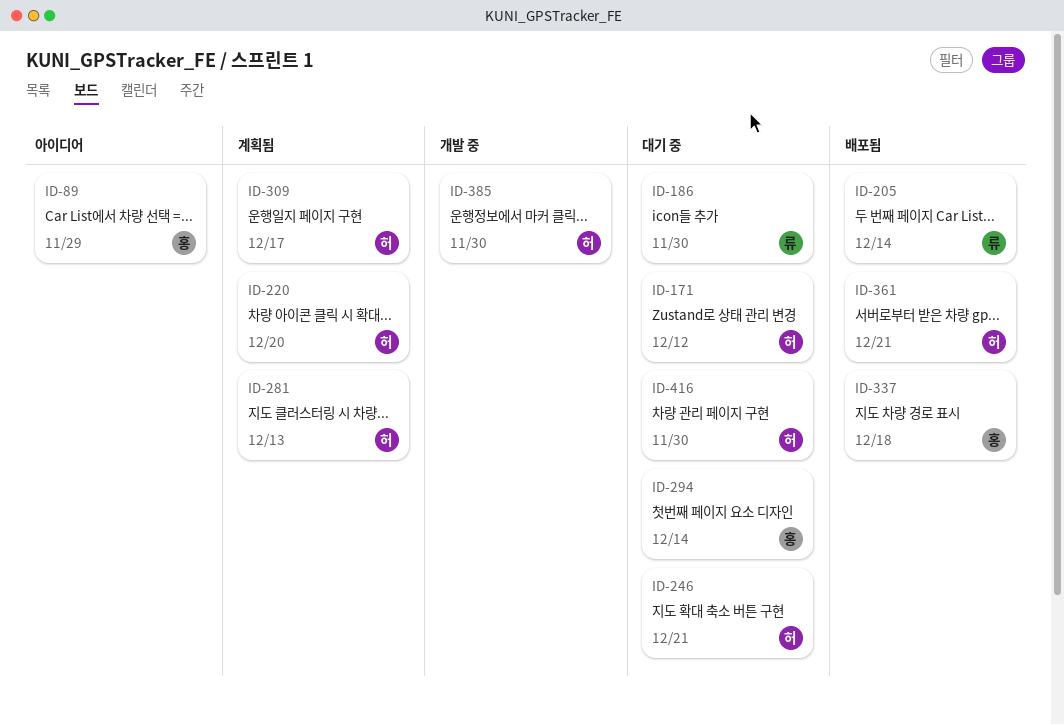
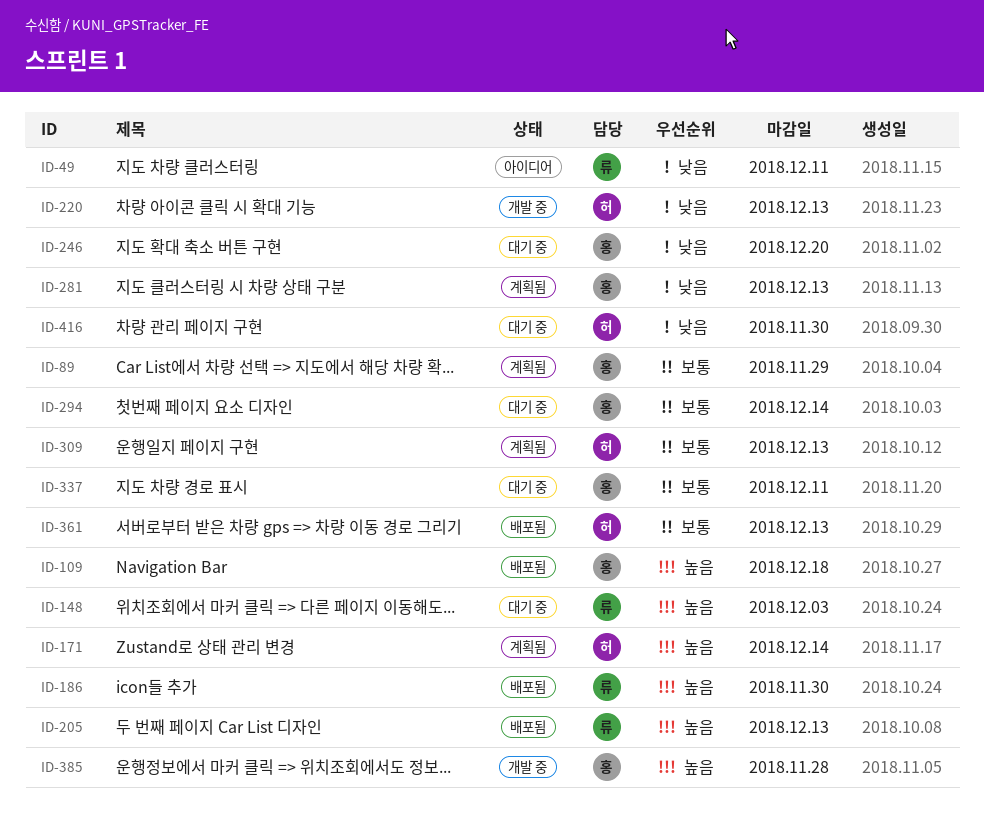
ID-49: none -> present
ID-89, status: 아이디어 -> 계획됨
ID-109: none -> present
ID-148: none -> present
ID-171, status: 대기 중 -> 계획됨
ID-171, due: Dec 12 -> Dec 14
ID-186, status: 대기 중 -> 배포됨
ID-205, due: Dec 14 -> Dec 13
ID-220, status: 계획됨 -> 개발 중
ID-220, due: Dec 20 -> Dec 13
ID-246, owner: 허 -> 홍
ID-246, due: Dec 21 -> Dec 20
ID-281, owner: 허 -> 홍
ID-309, due: Dec 17 -> Dec 13
ID-337, status: 배포됨 -> 대기 중
ID-337, due: Dec 18 -> Dec 11
ID-361, due: Dec 21 -> Dec 13
ID-385, owner: 허 -> 홍
ID-385, due: Nov 30 -> Nov 28

